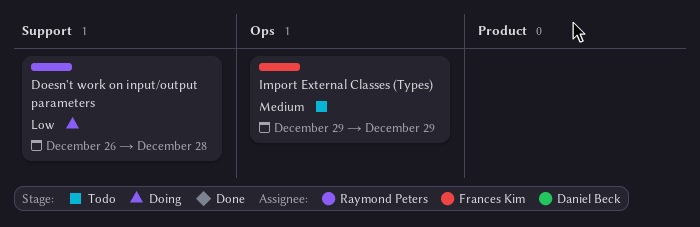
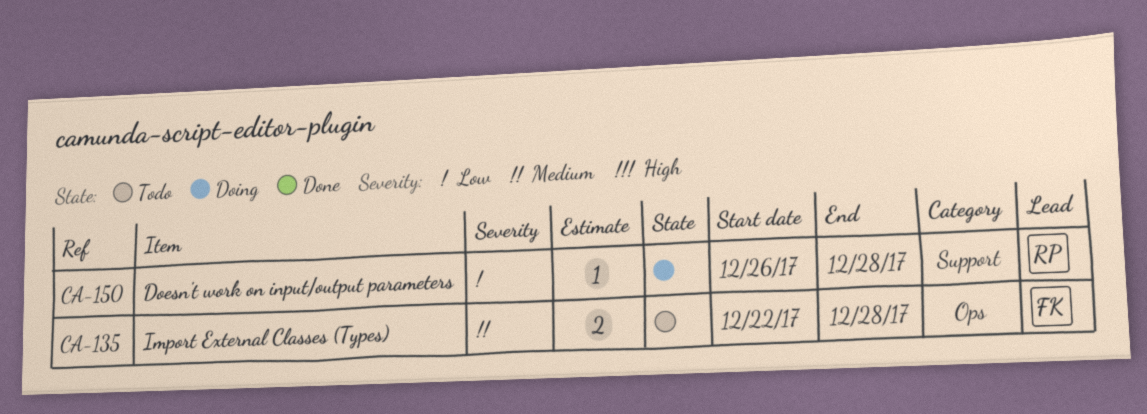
Import External Classes (Types), start: Dec 29 -> Dec 22
Import External Classes (Types), due: Dec 29 -> Dec 28

